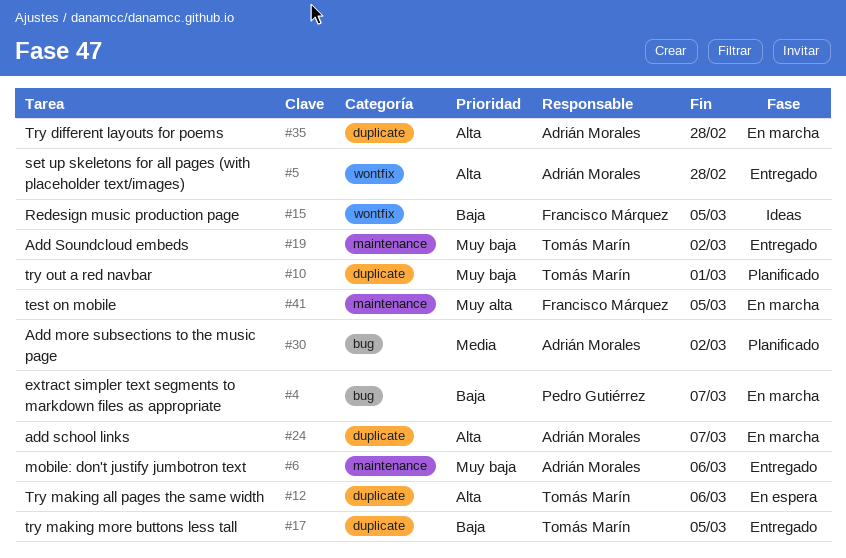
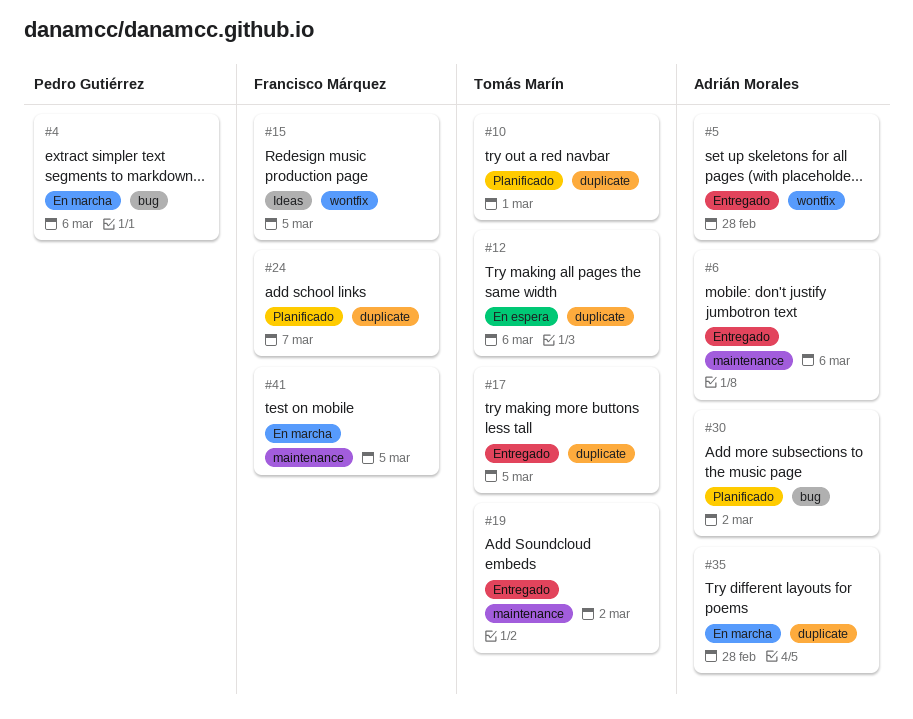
#4, due: Mar 7 -> Mar 6
#24, status: En marcha -> Planificado
#24, owner: Adrián Morales -> Francisco Márquez

